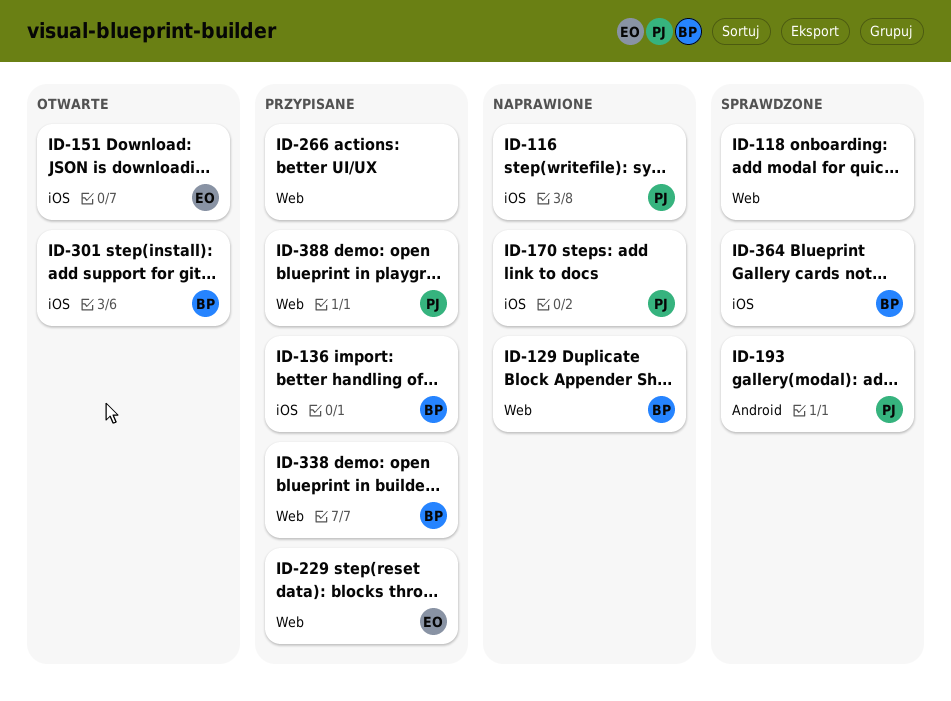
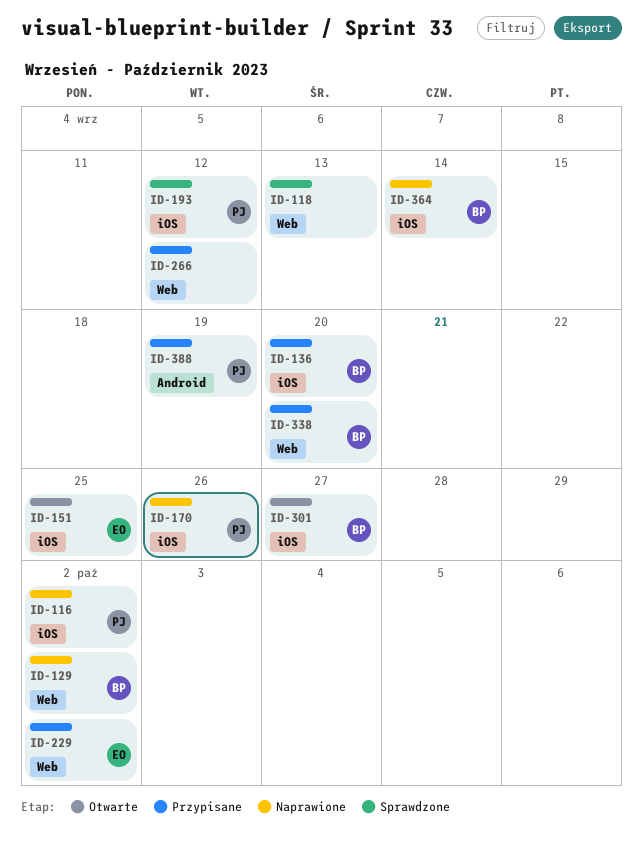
ID-193, label: Android -> iOS
ID-364, status: Sprawdzone -> Naprawione
ID-388, label: Web -> Android

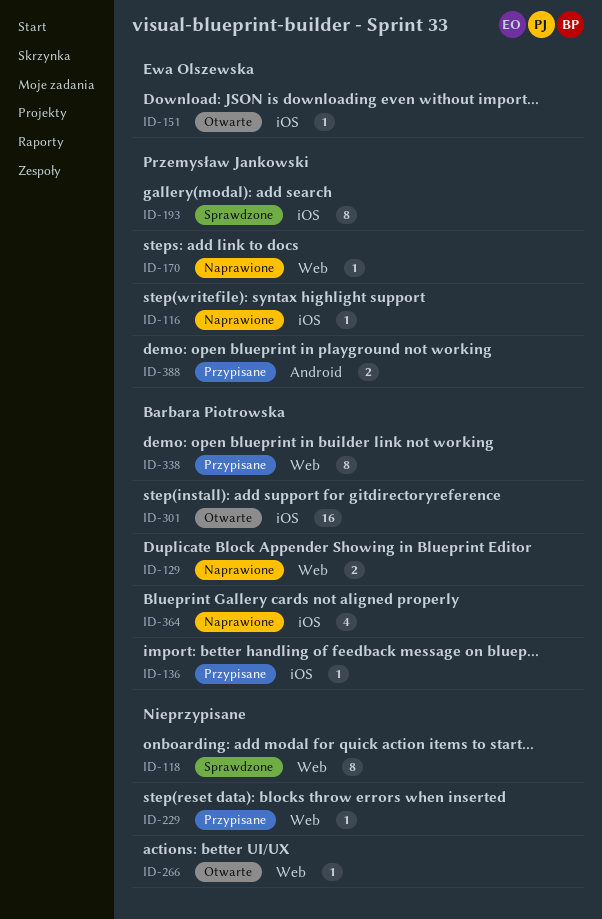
ID-170, label: iOS -> Web
ID-229, owner: Ewa Olszewska -> none
ID-266, status: Przypisane -> Otwarte

